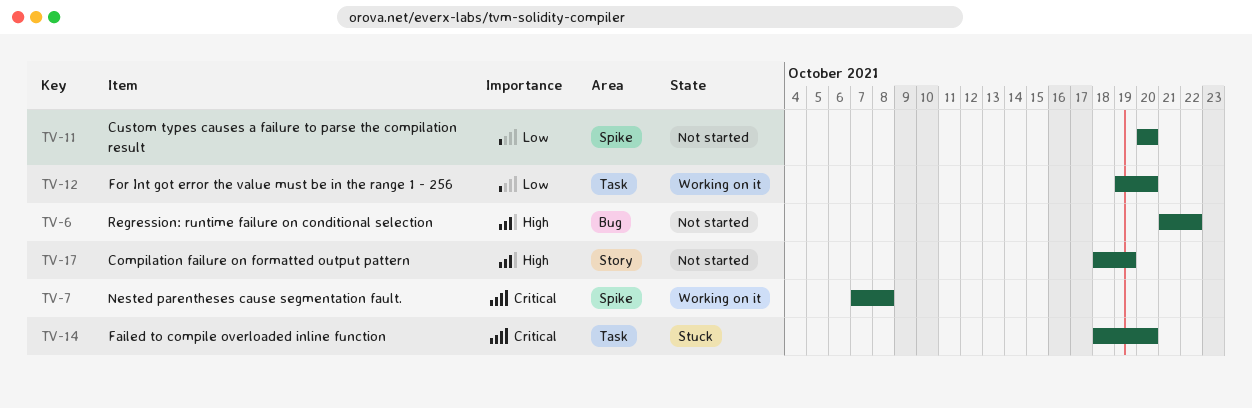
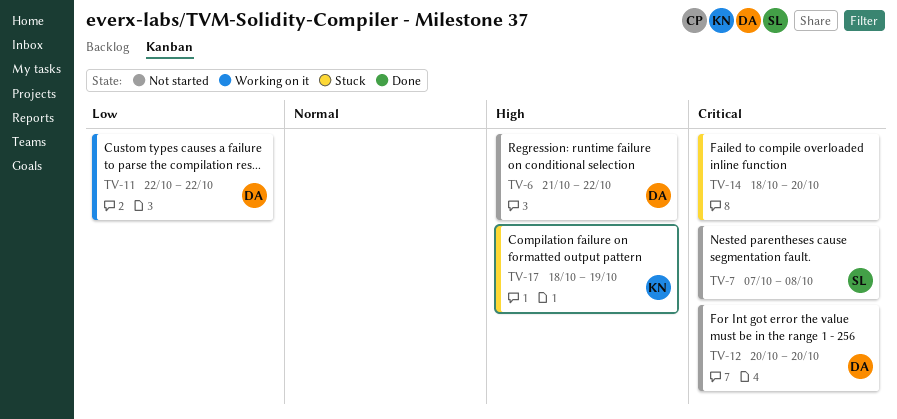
TV-7, status: Working on it -> Not started
TV-11, status: Not started -> Working on it
TV-11, start: Oct 20 -> Oct 22
TV-11, due: Oct 20 -> Oct 22
TV-12, status: Working on it -> Not started
TV-12, priority: Low -> Critical
TV-12, start: Oct 19 -> Oct 20
TV-17, status: Not started -> Stuck

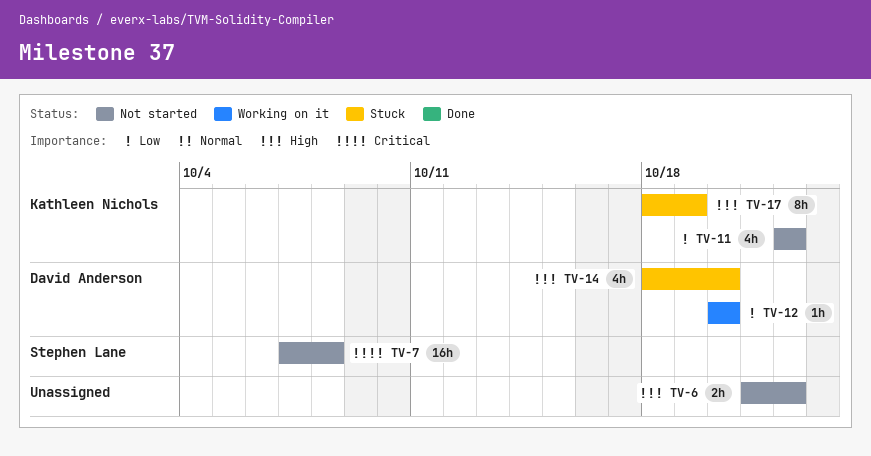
TV-6, owner: David Anderson -> none
TV-11, status: Working on it -> Not started
TV-11, owner: David Anderson -> Kathleen Nichols
TV-12, status: Not started -> Working on it
TV-12, priority: Critical -> Low
TV-14, owner: none -> David Anderson
TV-14, priority: Critical -> High

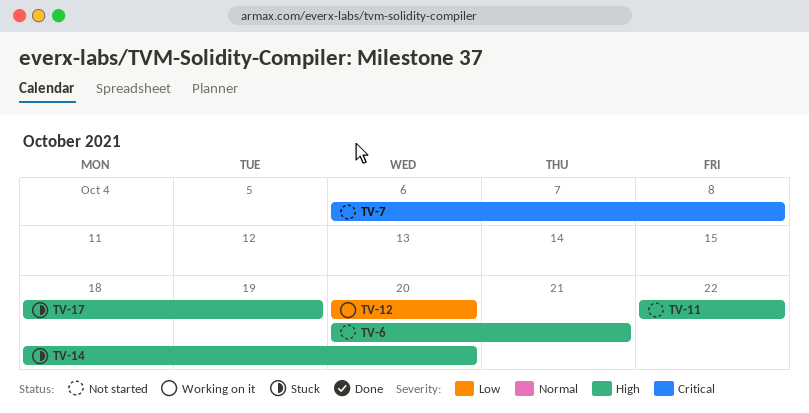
TV-6, start: Oct 21 -> Oct 20
TV-6, due: Oct 22 -> Oct 21
TV-7, start: Oct 7 -> Oct 6
TV-11, priority: Low -> High

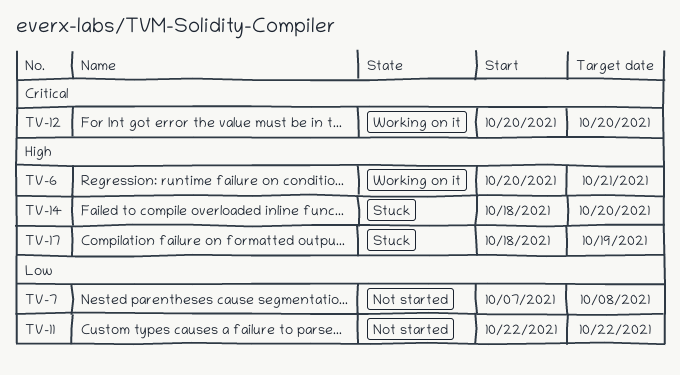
TV-6, status: Not started -> Working on it
TV-7, priority: Critical -> Low
TV-7, start: Oct 6 -> Oct 7
TV-11, priority: High -> Low
TV-12, priority: Low -> Critical

